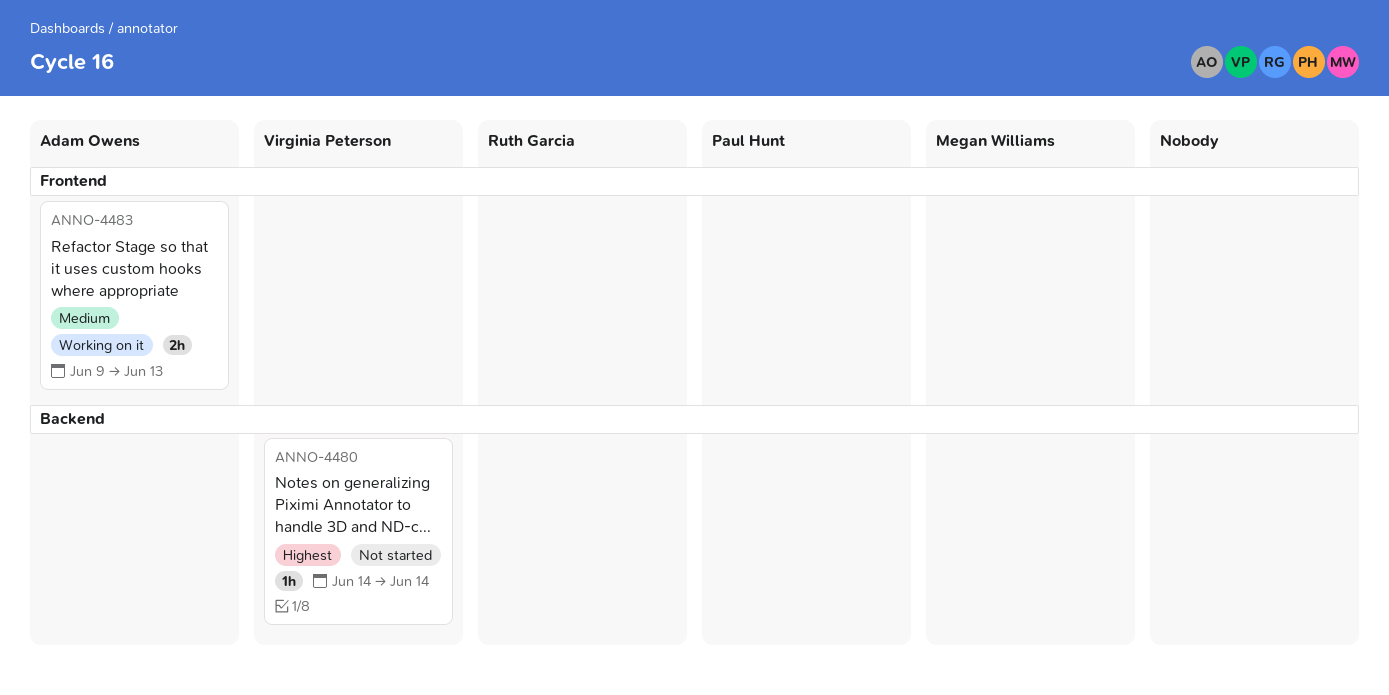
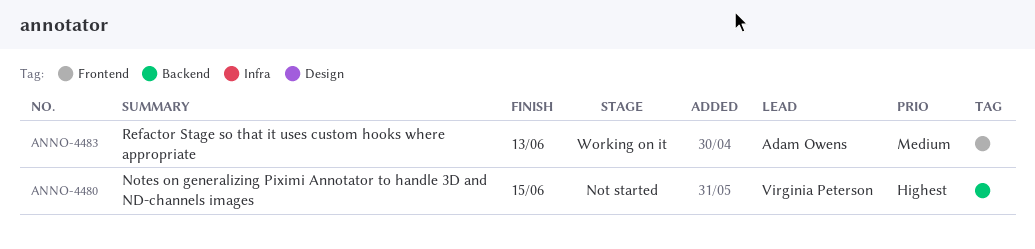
ANNO-4480, due: Jun 14 -> Jun 15

